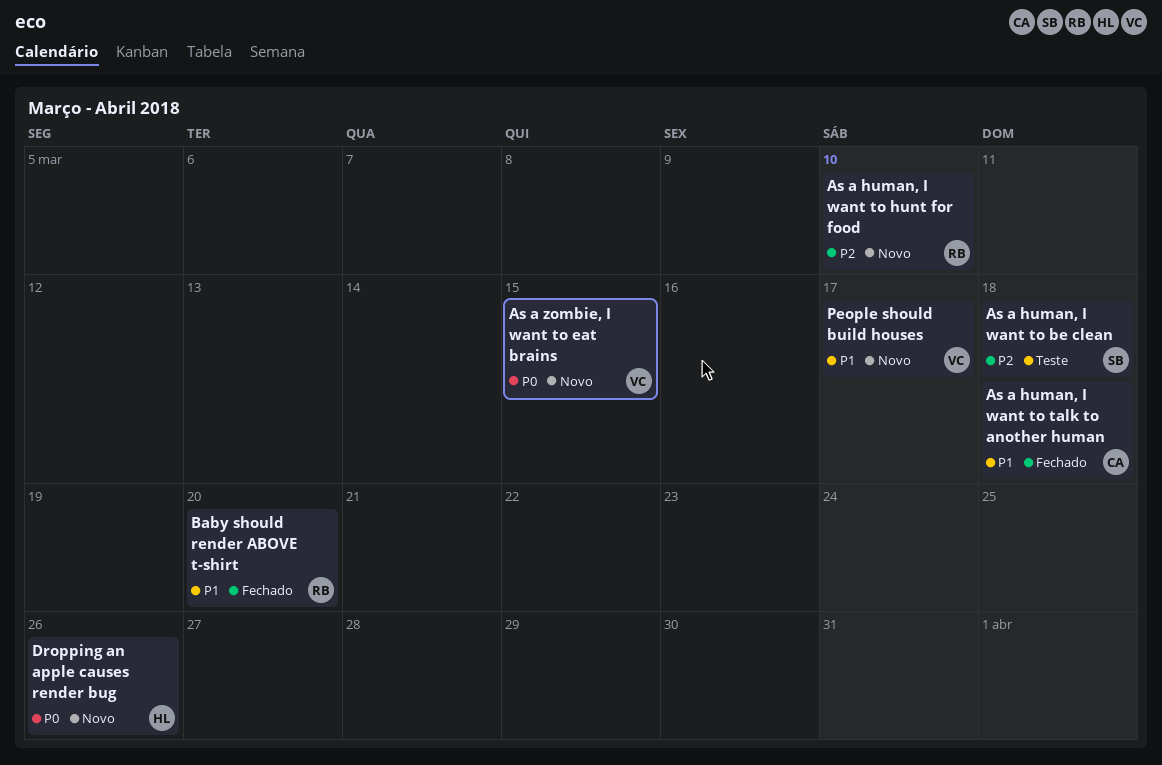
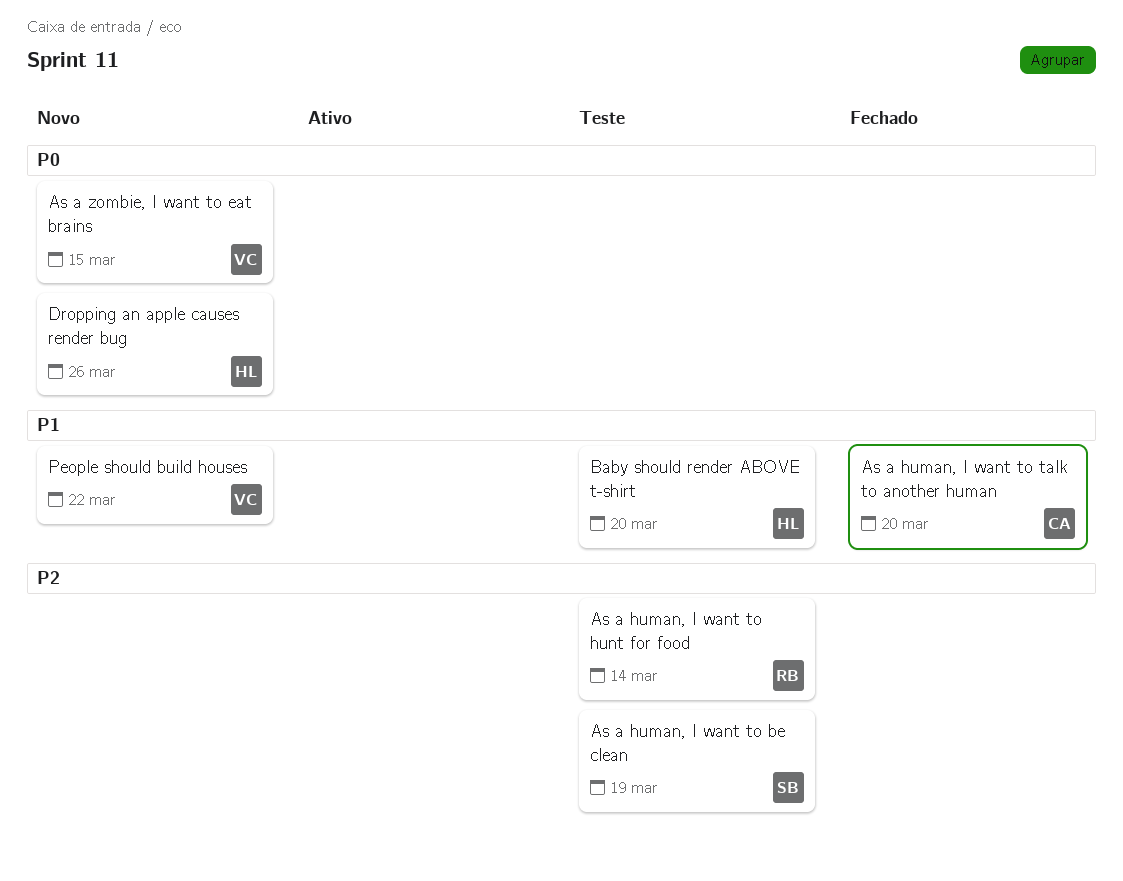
As a human, I want to be clean, due: Mar 18 -> Mar 19
As a human, I want to hunt for food, status: Novo -> Teste
As a human, I want to hunt for food, due: Mar 10 -> Mar 14
As a human, I want to talk to another human, due: Mar 18 -> Mar 20
Baby should render ABOVE t-shirt, status: Fechado -> Teste
Baby should render ABOVE t-shirt, owner: RB -> HL
People should build houses, due: Mar 17 -> Mar 22

